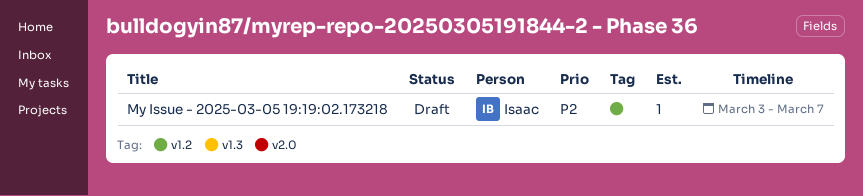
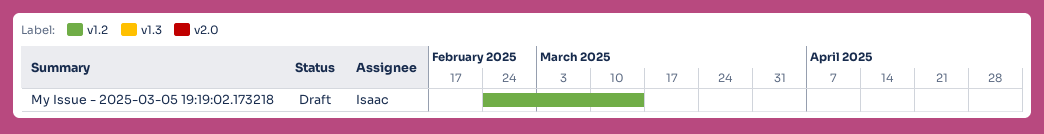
My Issue - 2025-03-05 19:19:02.173218, start: Mar 3 -> Feb 24
My Issue - 2025-03-05 19:19:02.173218, due: Mar 7 -> Mar 14

